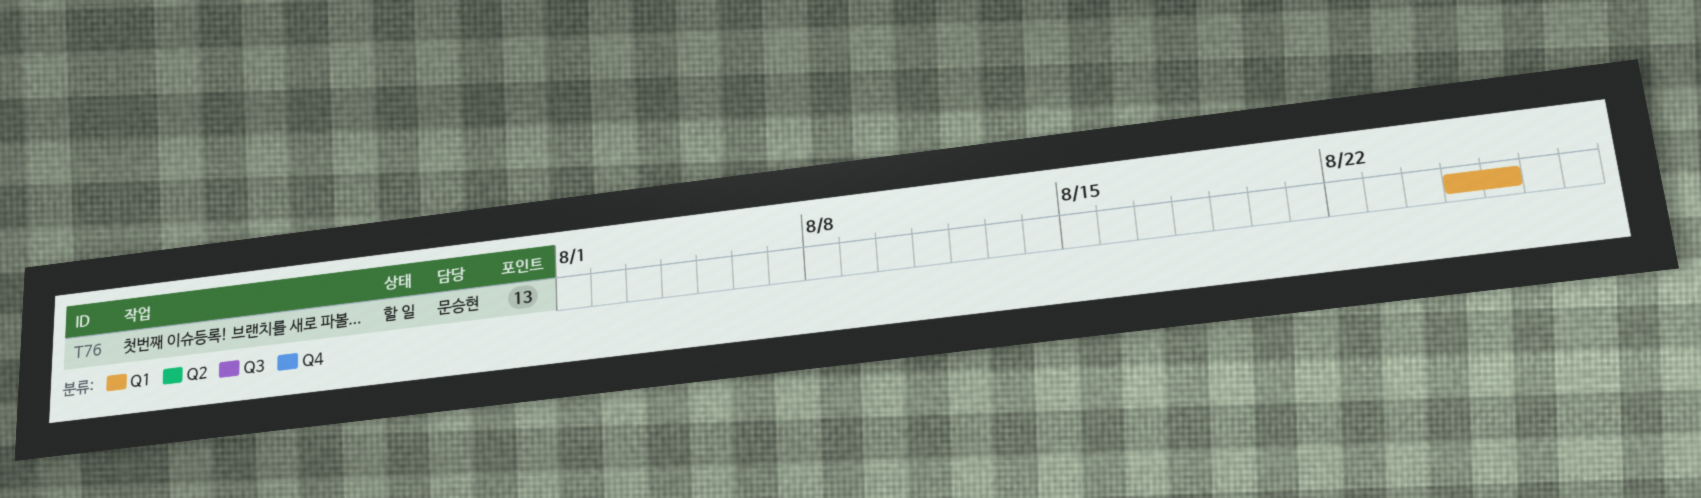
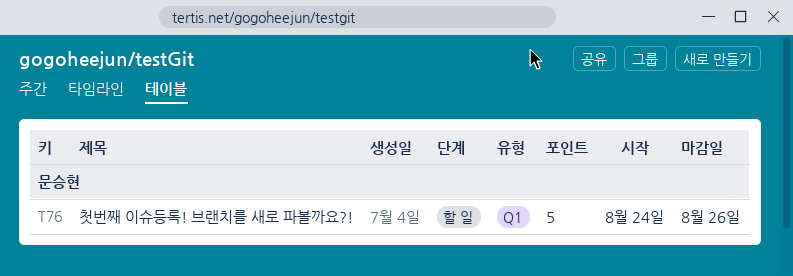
T76, estimate: 13 -> 5
T76, start: Aug 25 -> Aug 24

